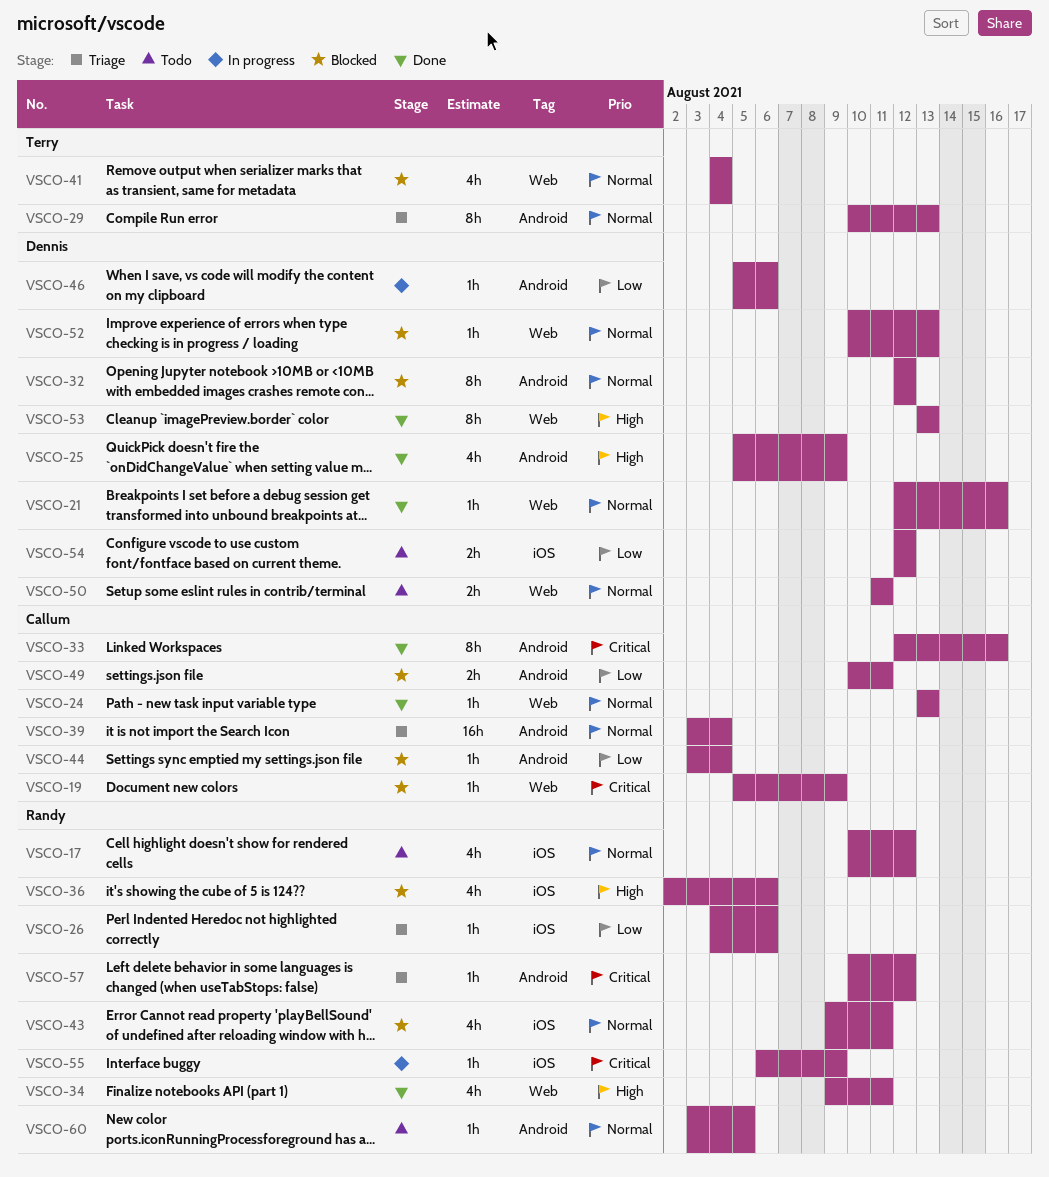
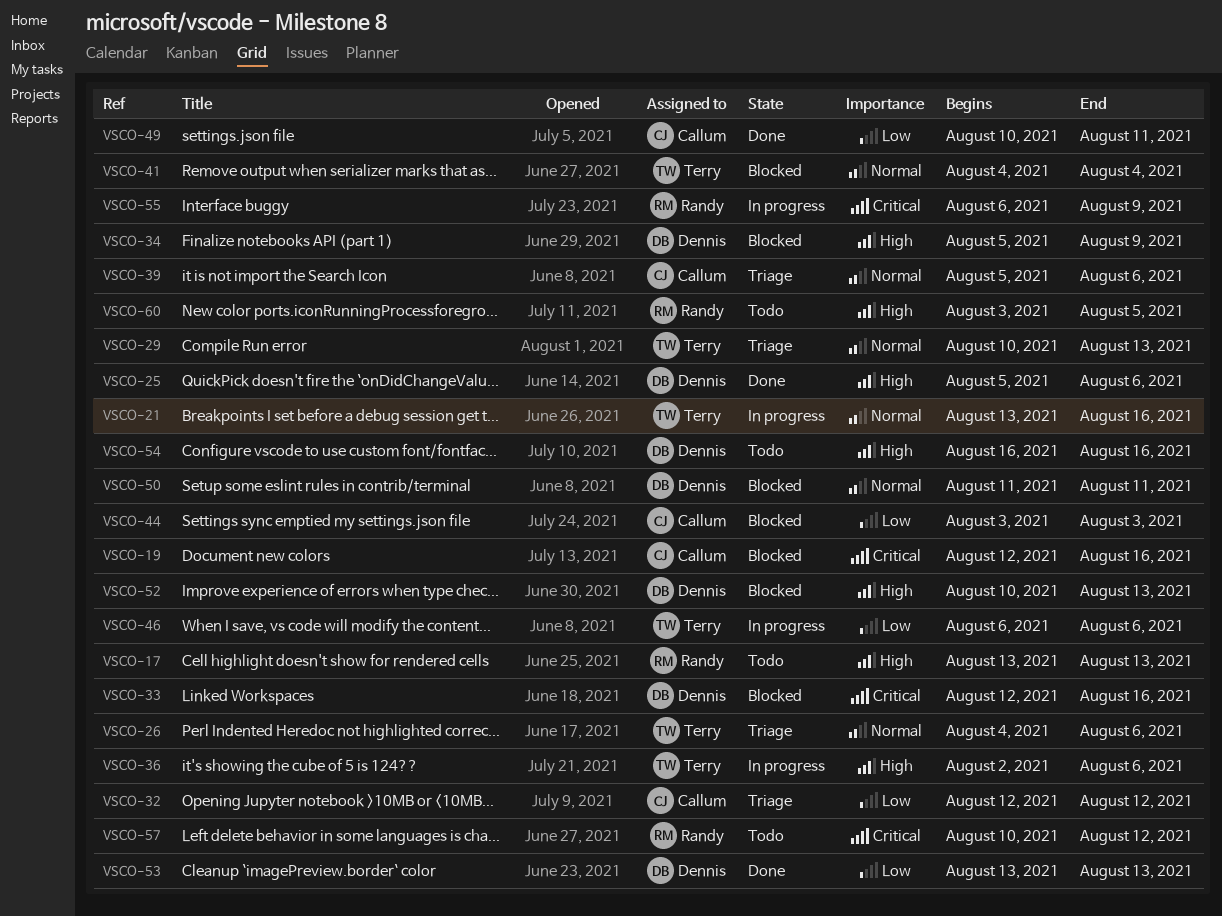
VSCO-17, priority: Normal -> High
VSCO-17, start: Aug 10 -> Aug 13
VSCO-17, due: Aug 12 -> Aug 13
VSCO-19, start: Aug 5 -> Aug 12
VSCO-19, due: Aug 9 -> Aug 16
VSCO-21, status: Done -> In progress
VSCO-21, owner: Dennis -> Terry
VSCO-21, start: Aug 12 -> Aug 13
VSCO-24: present -> none
VSCO-25, due: Aug 9 -> Aug 6
VSCO-26, owner: Randy -> Terry
VSCO-26, priority: Low -> Normal
VSCO-32, status: Blocked -> Triage
VSCO-32, owner: Dennis -> Callum
VSCO-32, priority: Normal -> Low
VSCO-33, status: Done -> Blocked
VSCO-33, owner: Callum -> Dennis
VSCO-34, status: Done -> Blocked
VSCO-34, owner: Randy -> Dennis
VSCO-34, start: Aug 9 -> Aug 5
VSCO-34, due: Aug 11 -> Aug 9
VSCO-36, status: Blocked -> In progress
VSCO-36, owner: Randy -> Terry
VSCO-39, start: Aug 3 -> Aug 5
VSCO-39, due: Aug 4 -> Aug 6
VSCO-43: present -> none
VSCO-44, due: Aug 4 -> Aug 3
VSCO-46, owner: Dennis -> Terry
VSCO-46, start: Aug 5 -> Aug 6
VSCO-49, status: Blocked -> Done
VSCO-50, status: Todo -> Blocked
VSCO-52, priority: Normal -> High
VSCO-53, priority: High -> Low
VSCO-54, priority: Low -> High
VSCO-54, start: Aug 12 -> Aug 16
VSCO-54, due: Aug 12 -> Aug 16
VSCO-57, status: Triage -> Todo
VSCO-60, priority: Normal -> High

